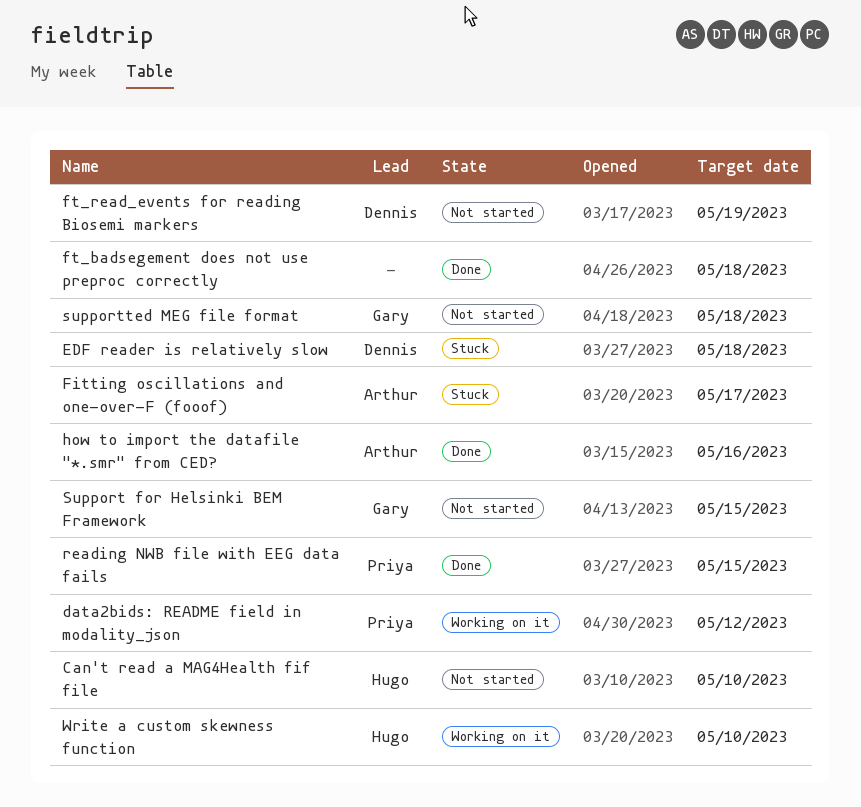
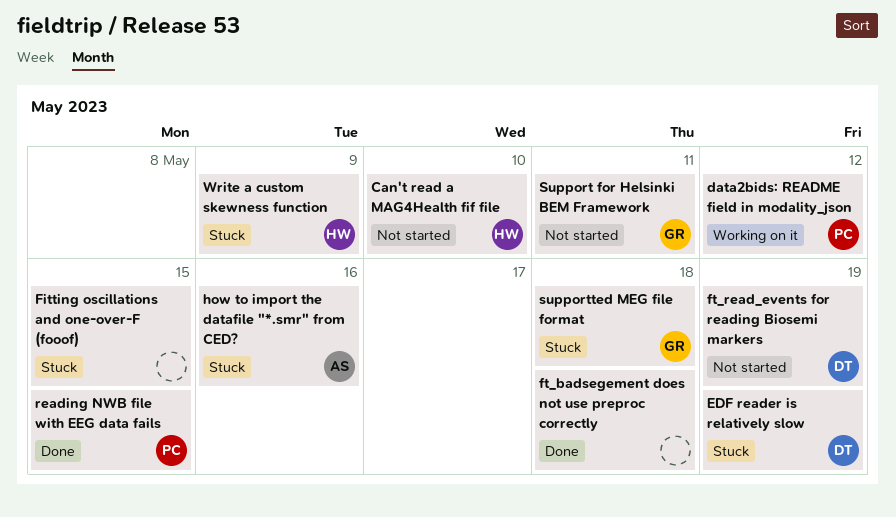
EDF reader is relatively slow, due: May 18 -> May 19
Fitting oscillations and one-over-F (fooof), owner: Arthur -> none
Fitting oscillations and one-over-F (fooof), due: May 17 -> May 15
how to import the datafile "*.smr" from CED?, status: Done -> Stuck
Support for Helsinki BEM Framework, due: May 15 -> May 11
supportted MEG file format, status: Not started -> Stuck
Write a custom skewness function, status: Working on it -> Stuck
Write a custom skewness function, due: May 10 -> May 9

